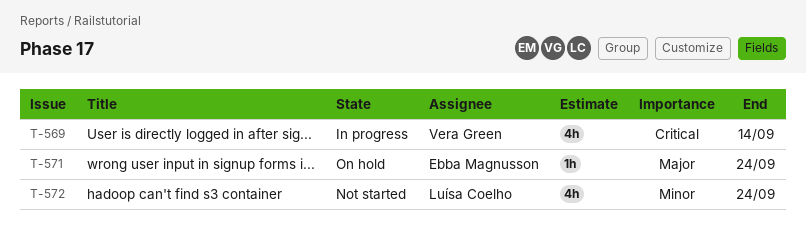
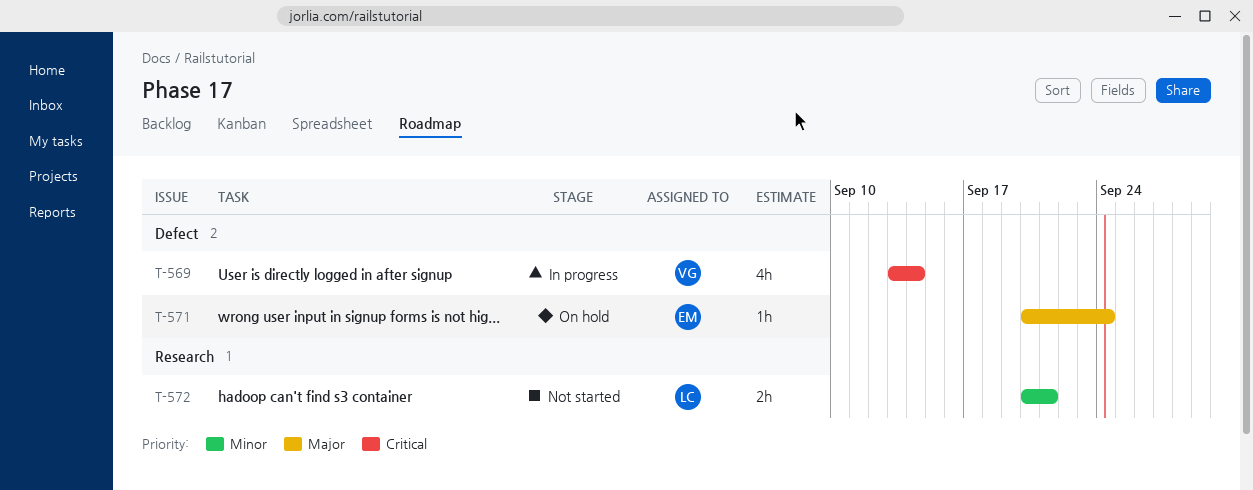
T-572, estimate: 4h -> 2h
T-572, due: Sep 24 -> Sep 21

